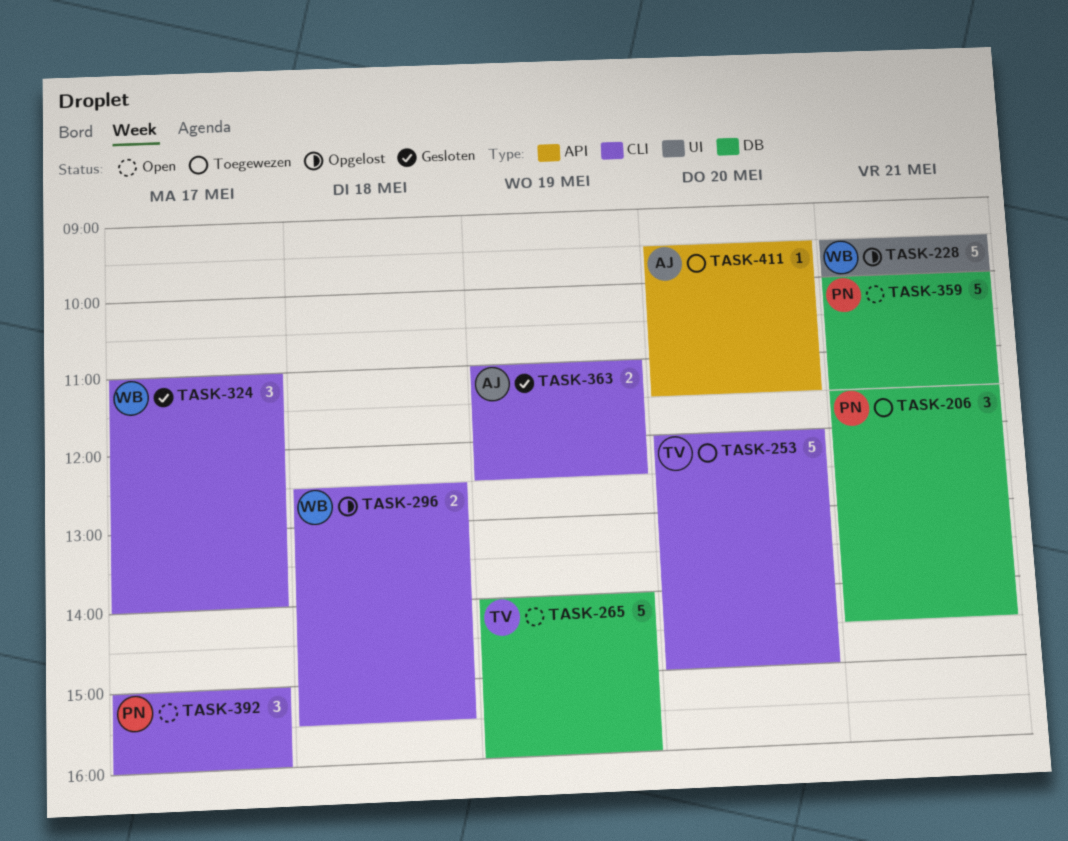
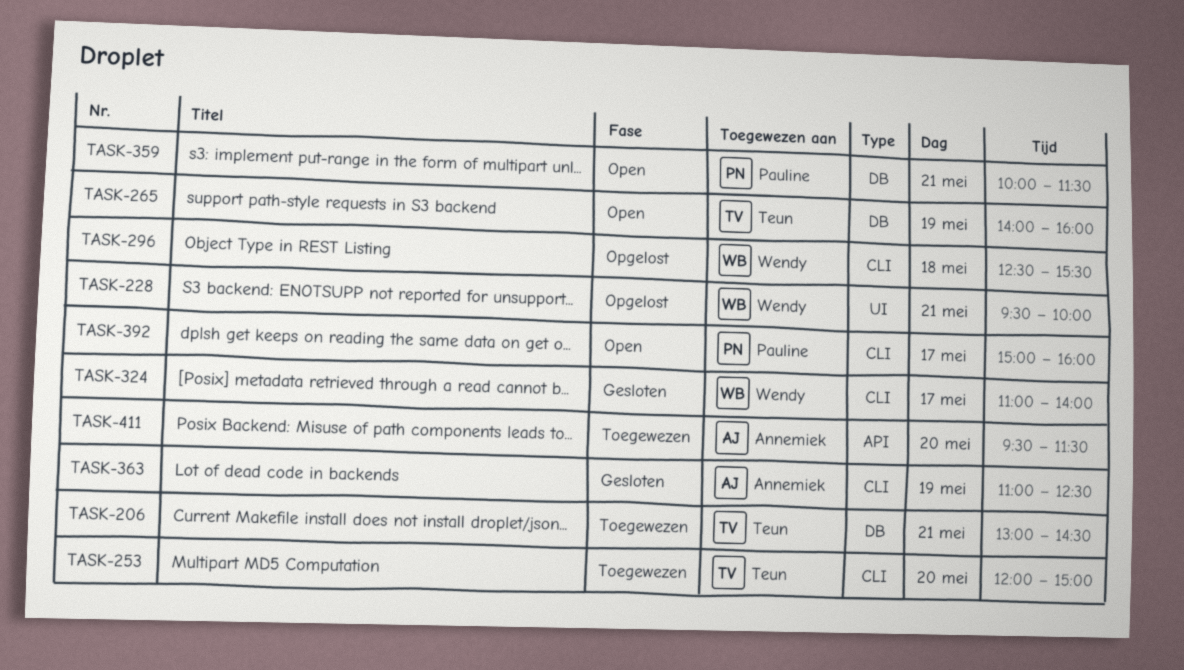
TASK-206, owner: Pauline -> Teun
TASK-206, begins: 11:30 -> 13:00

